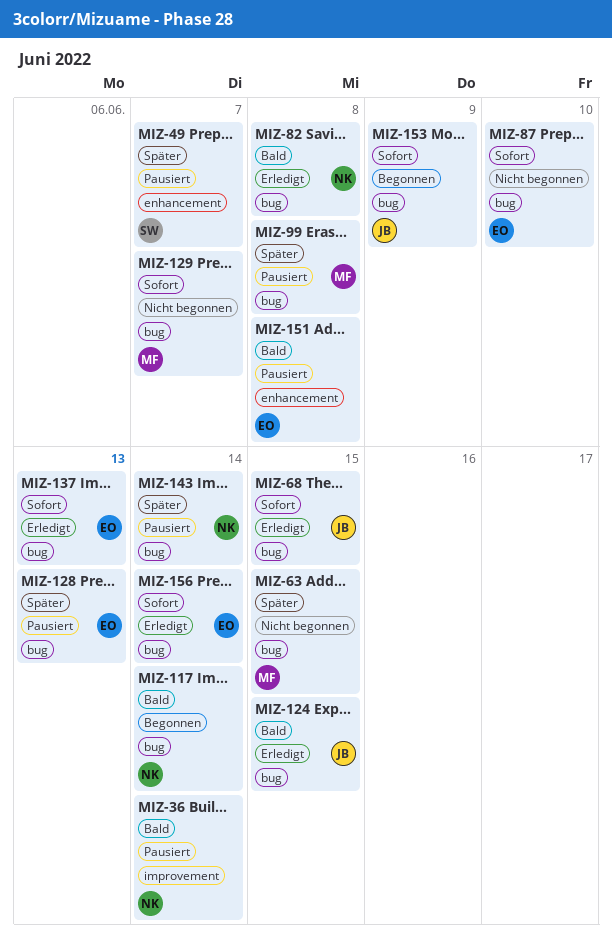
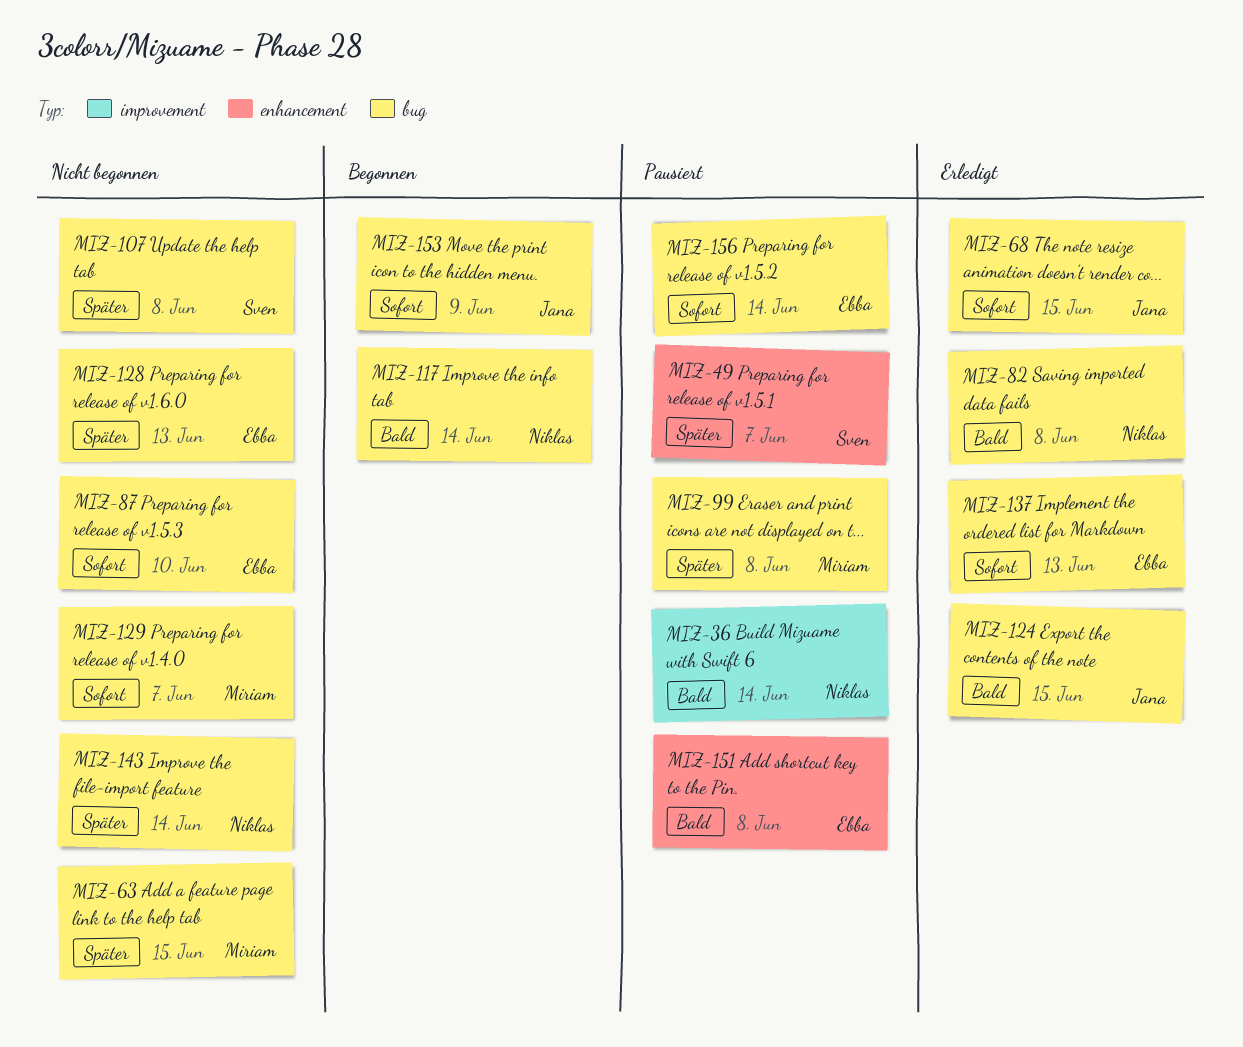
MIZ-107: none -> present
MIZ-128, status: Pausiert -> Nicht begonnen
MIZ-143, status: Pausiert -> Nicht begonnen
MIZ-156, status: Erledigt -> Pausiert

